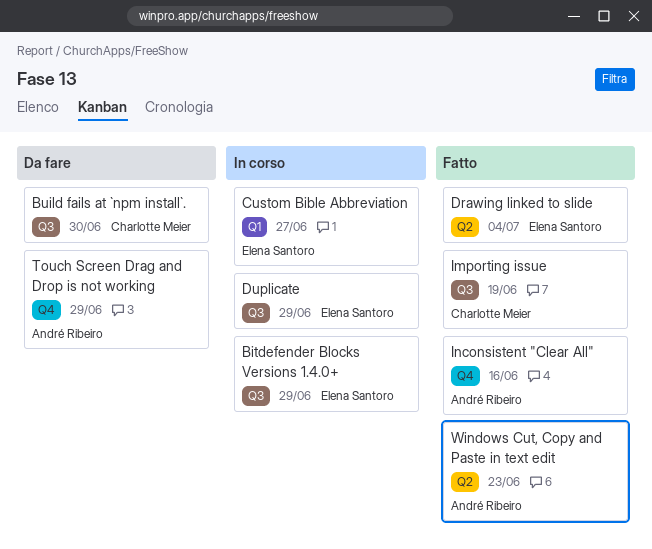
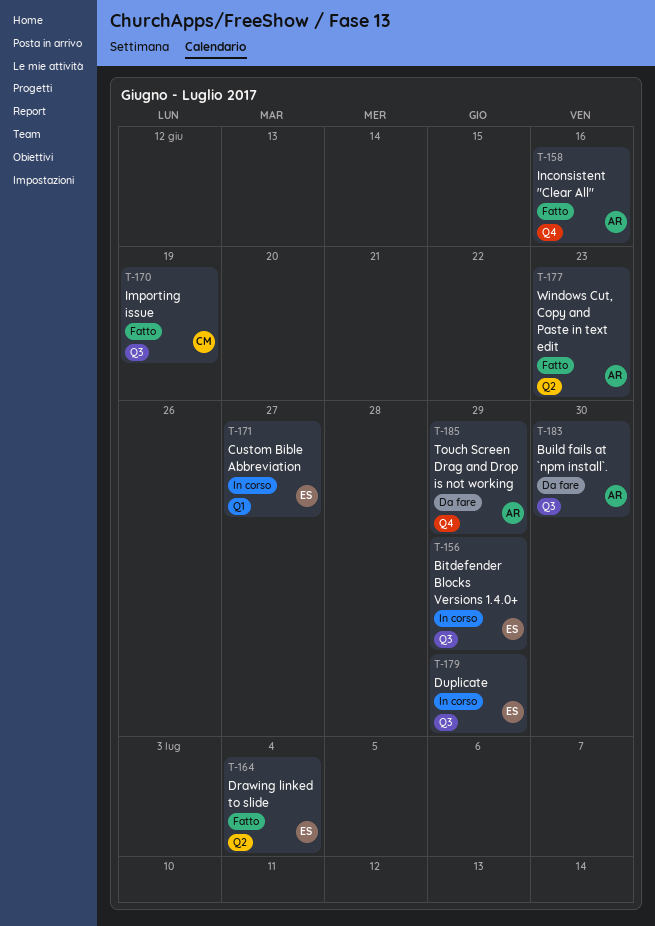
Build fails at `npm install`., owner: Charlotte Meier -> André Ribeiro

